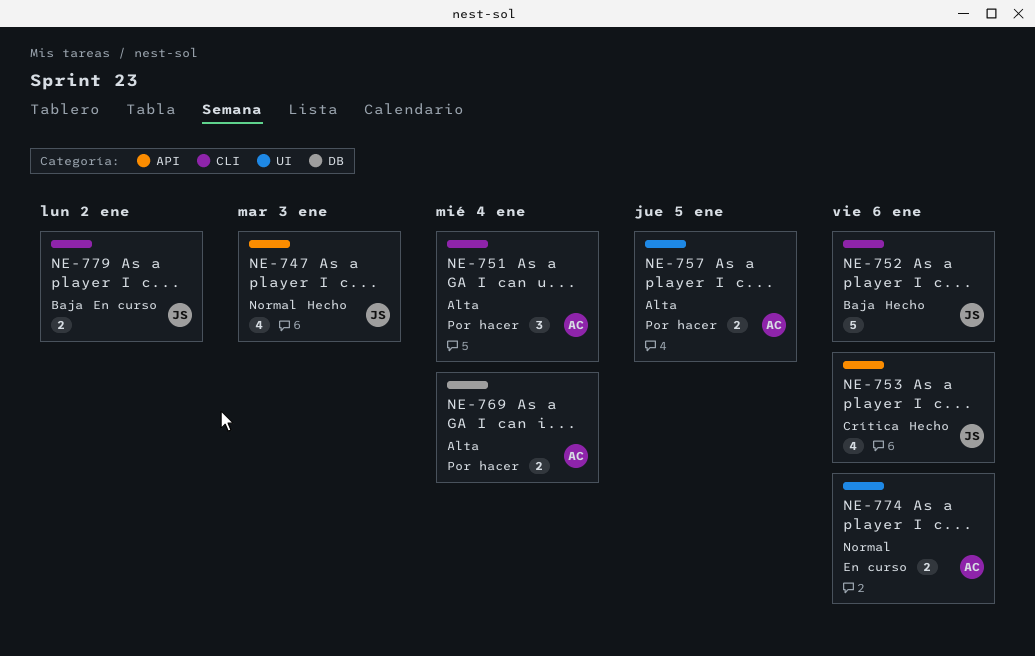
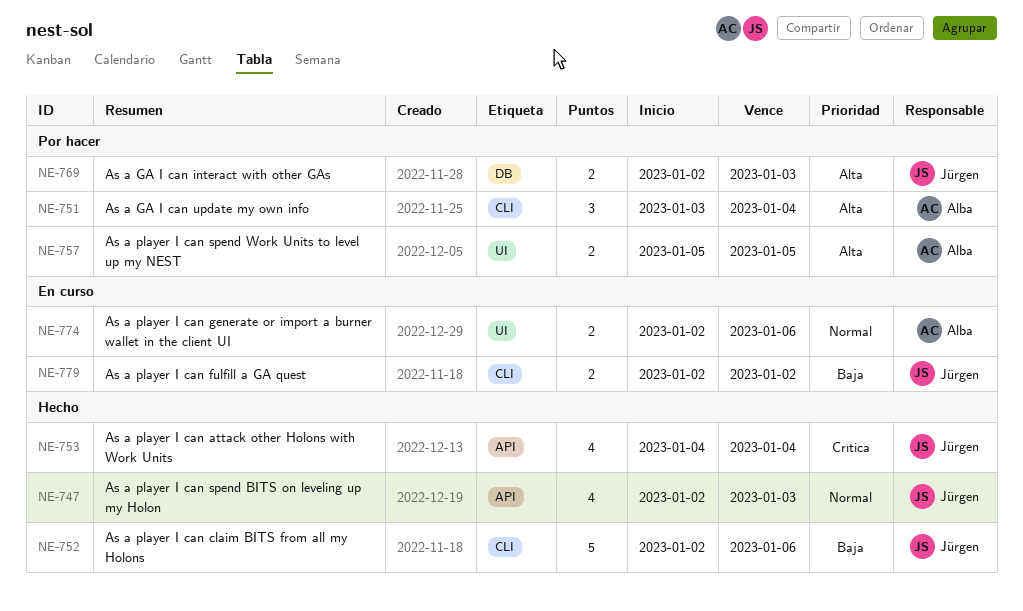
NE-753, due: Jan 6 -> Jan 4
NE-769, owner: Alba -> Jürgen
NE-769, due: Jan 4 -> Jan 3

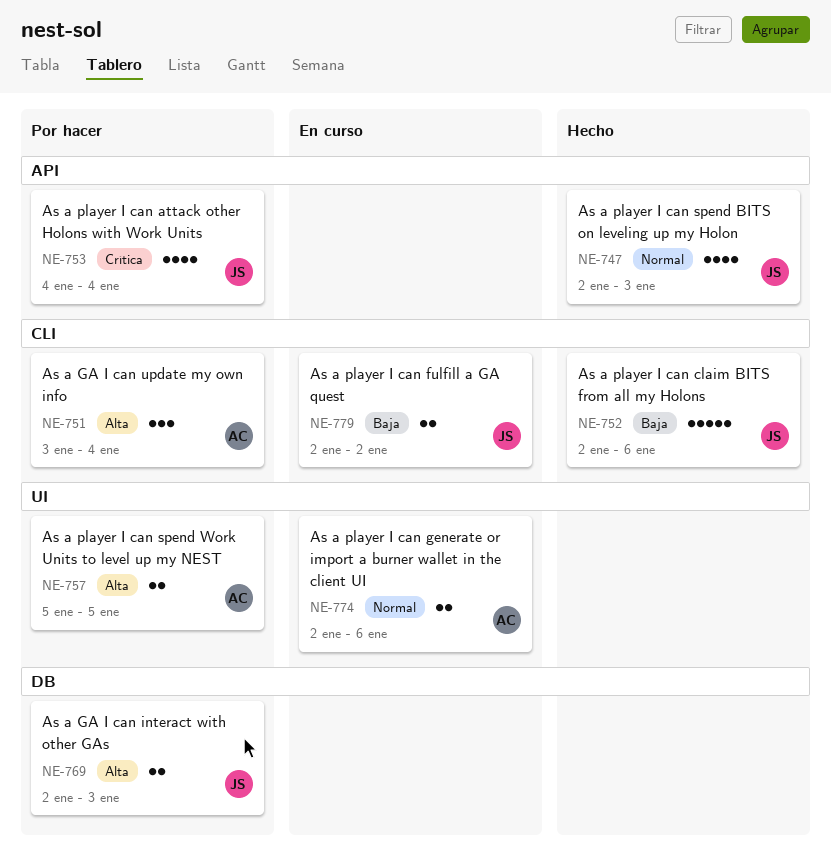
NE-753, status: Hecho -> Por hacer

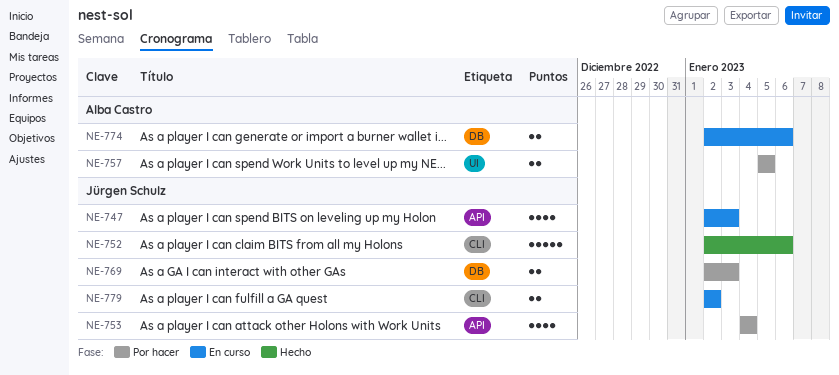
NE-747, status: Hecho -> En curso
NE-751: present -> none
NE-774, label: UI -> DB

